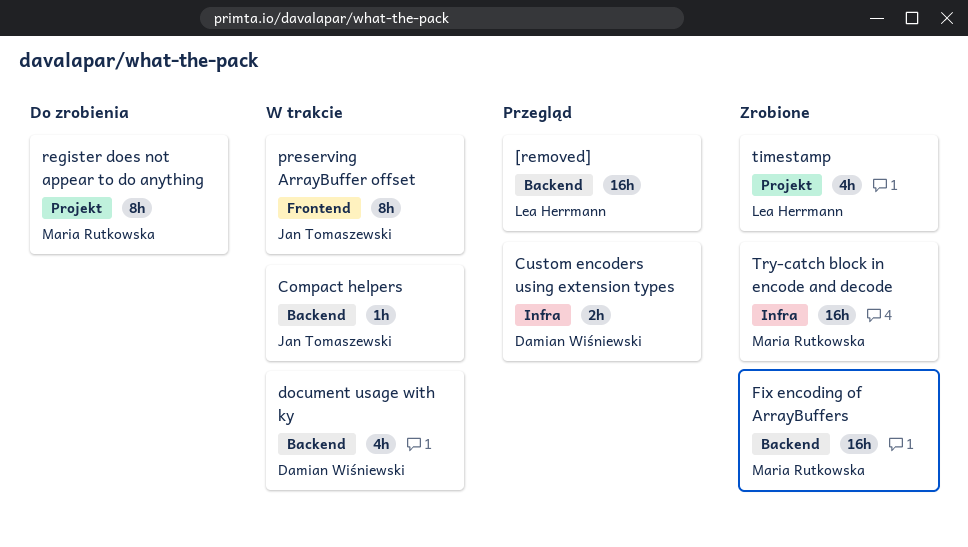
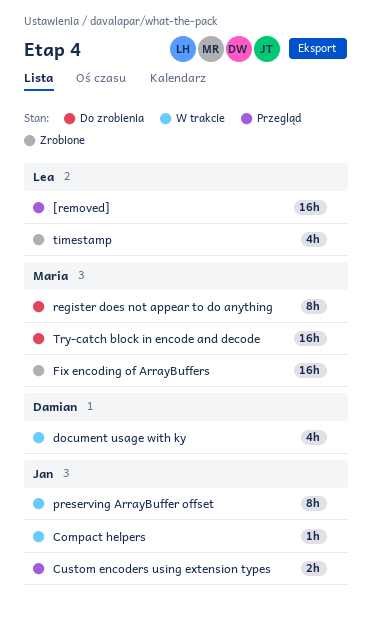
Custom encoders using extension types, owner: Damian Wiśniewski -> Jan Tomaszewski
Try-catch block in encode and decode, status: Zrobione -> Do zrobienia

